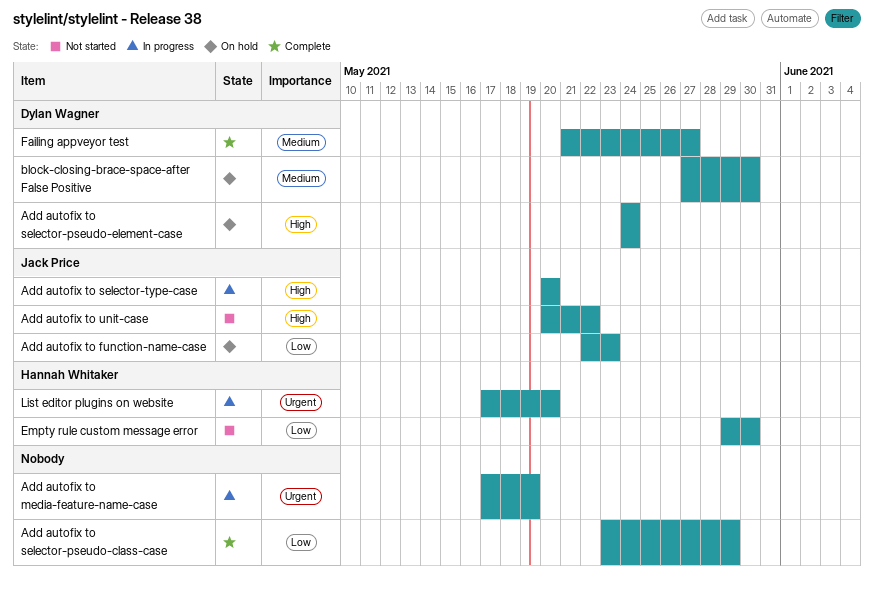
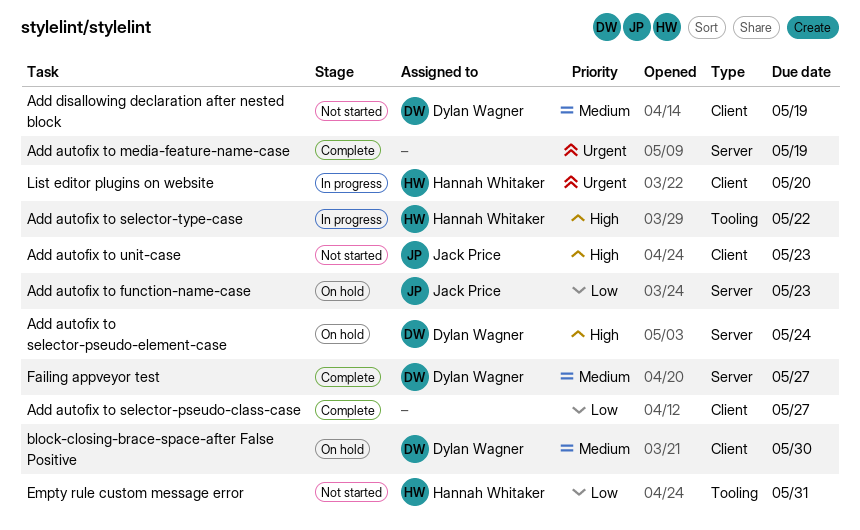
Add autofix to media-feature-name-case, status: In progress -> Complete
Add autofix to selector-pseudo-class-case, due: May 29 -> May 27
Add autofix to selector-type-case, owner: Jack Price -> Hannah Whitaker
Add autofix to selector-type-case, due: May 20 -> May 22
Add autofix to unit-case, due: May 22 -> May 23
Add disallowing declaration after nested block: none -> present
Empty rule custom message error, due: May 30 -> May 31

